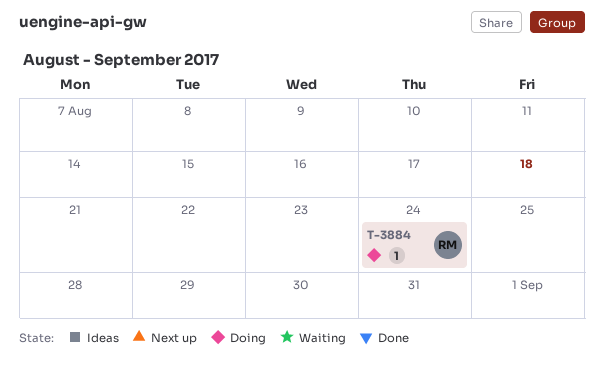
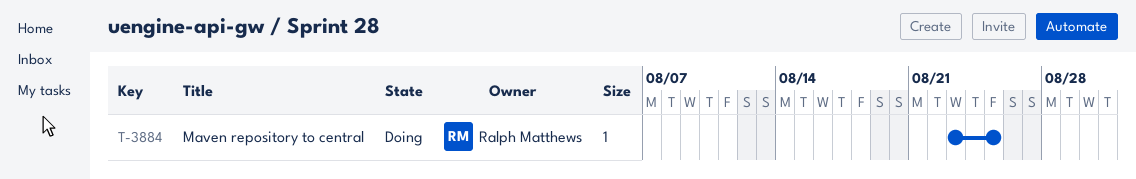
T-3884, due: Aug 24 -> Aug 25

